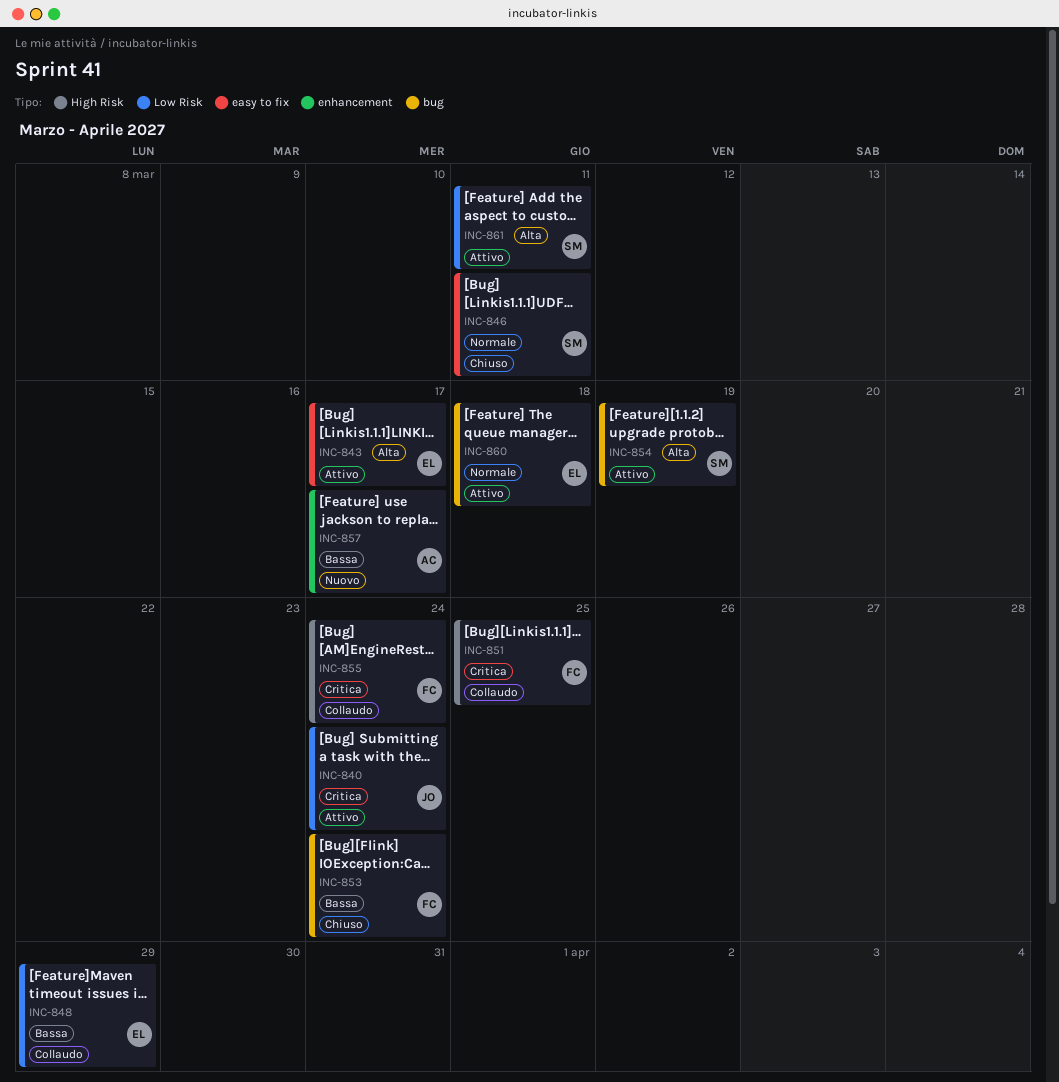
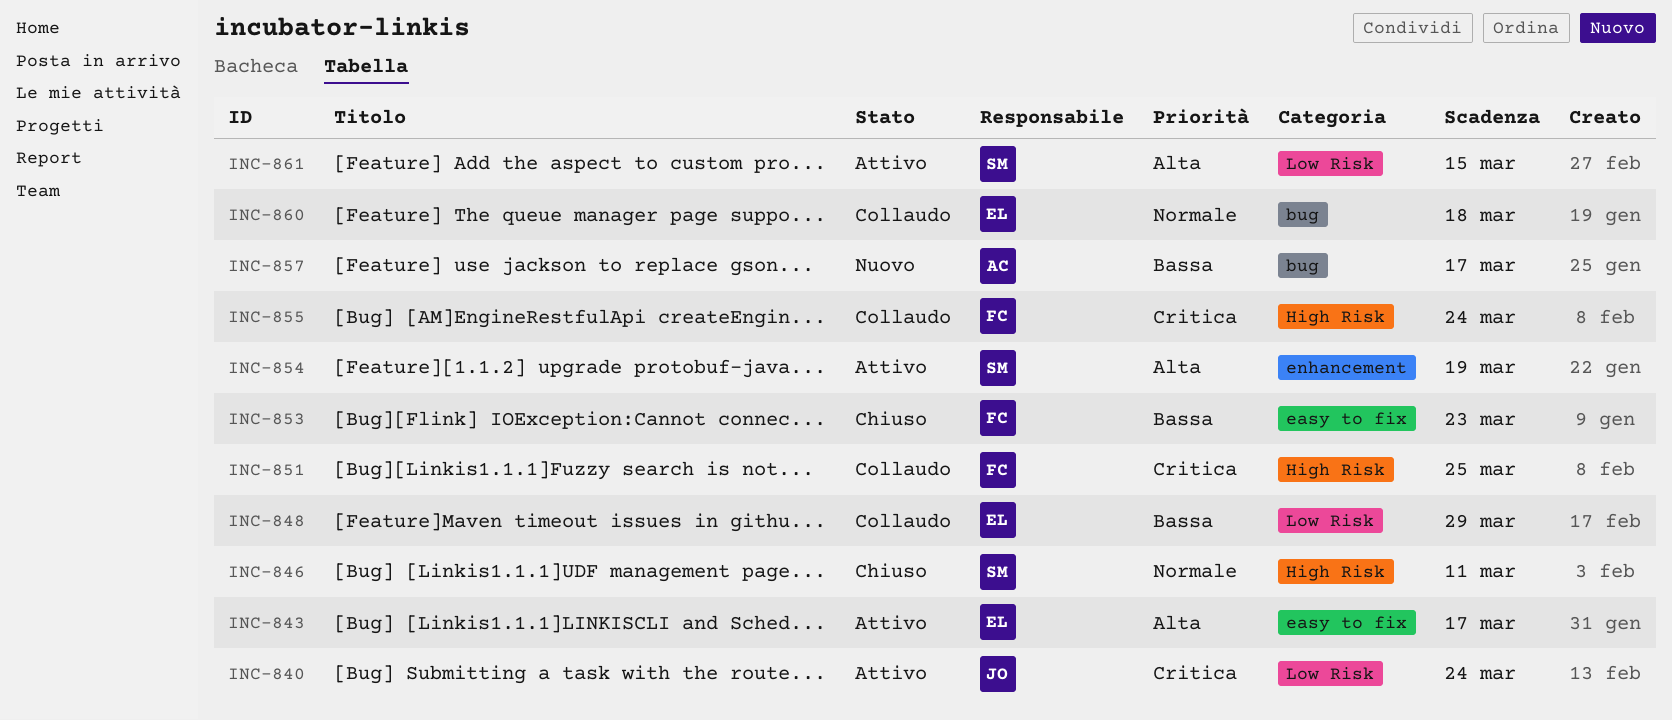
INC-846, label: easy to fix -> High Risk
INC-853, label: bug -> easy to fix
INC-853, due: Mar 24 -> Mar 23
INC-854, label: bug -> enhancement
INC-857, label: enhancement -> bug
INC-860, status: Attivo -> Collaudo
INC-861, due: Mar 11 -> Mar 15

